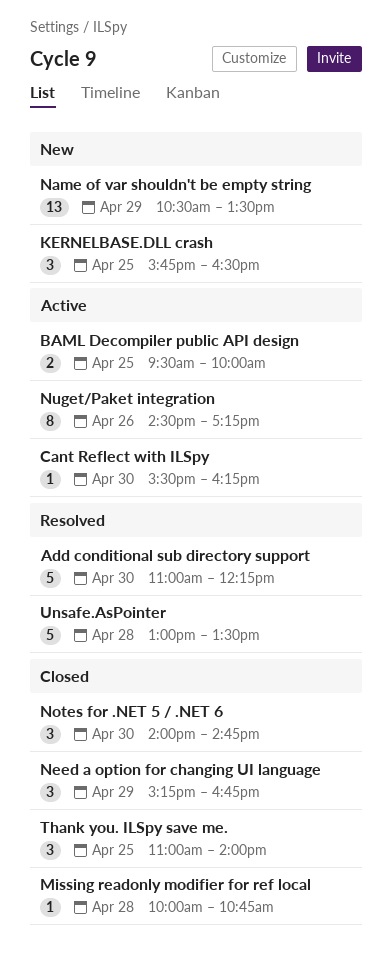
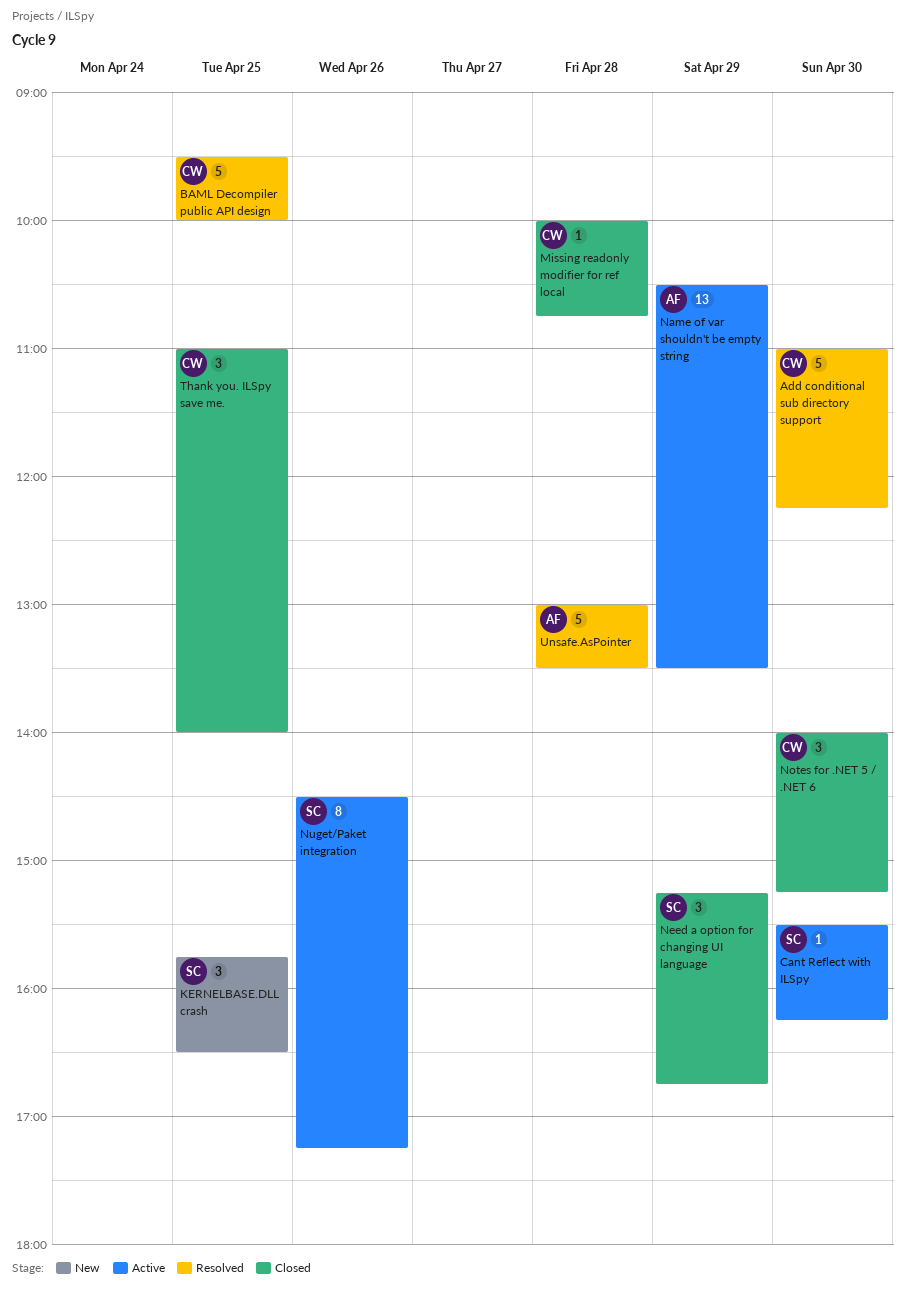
BAML Decompiler public API design, status: Active -> Resolved
BAML Decompiler public API design, estimate: 2 -> 5
Name of var shouldn't be empty string, status: New -> Active
Notes for .NET 5 / .NET 6, ends: 14:45 -> 15:15

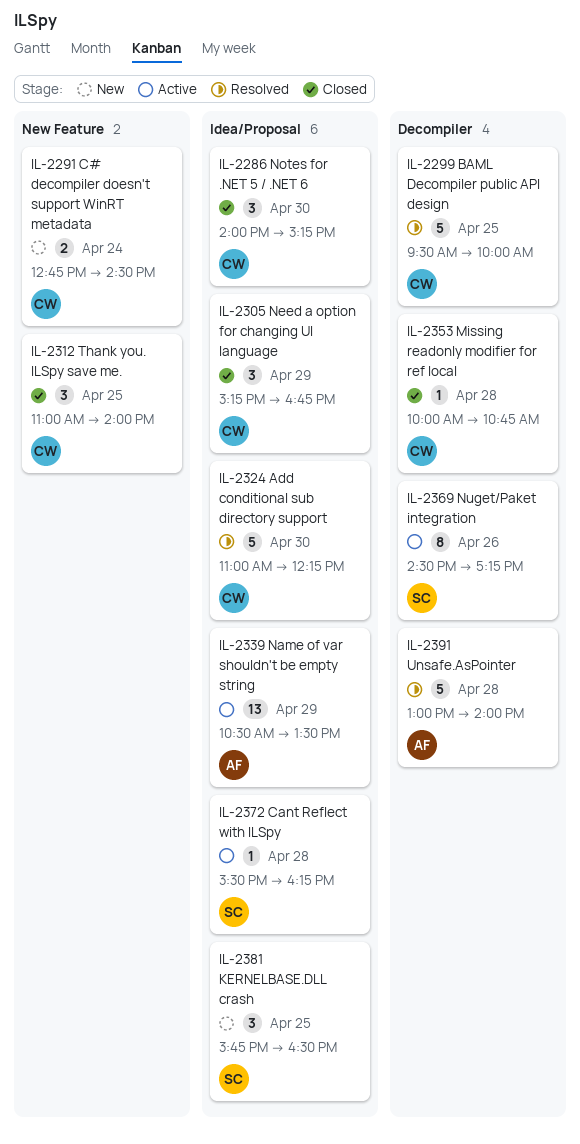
C# decompiler doesn't support WinRT metadata: none -> present
Cant Reflect with ILSpy, day: Apr 30 -> Apr 28
Need a option for changing UI language, owner: SC -> CW
Unsafe.AsPointer, ends: 13:30 -> 14:00

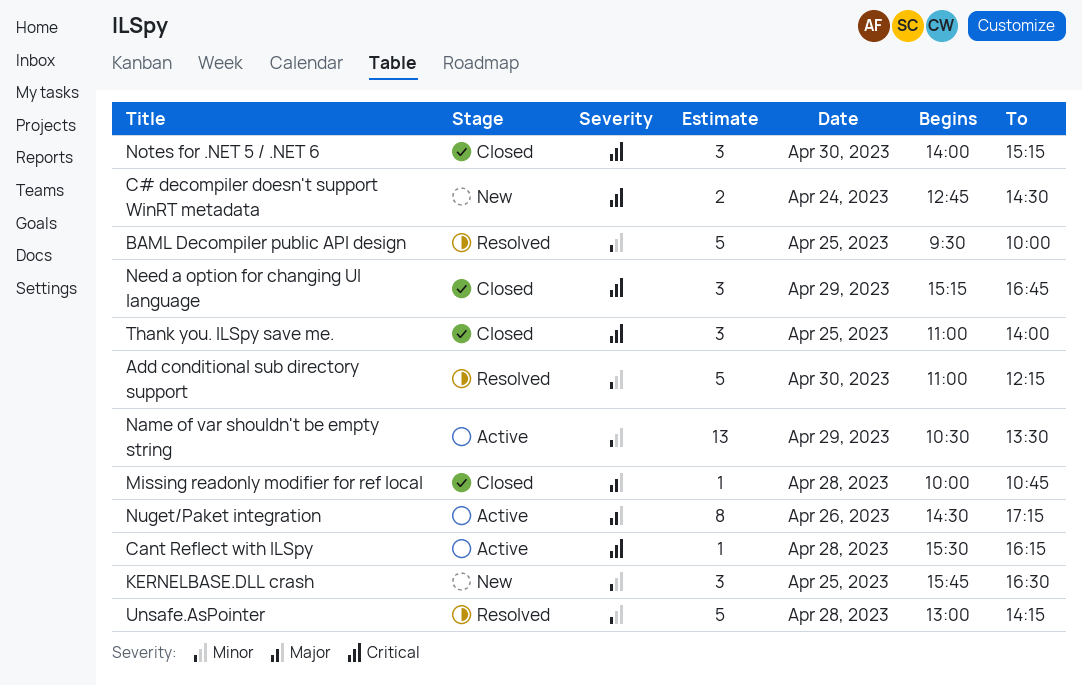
Unsafe.AsPointer, ends: 14:00 -> 14:15

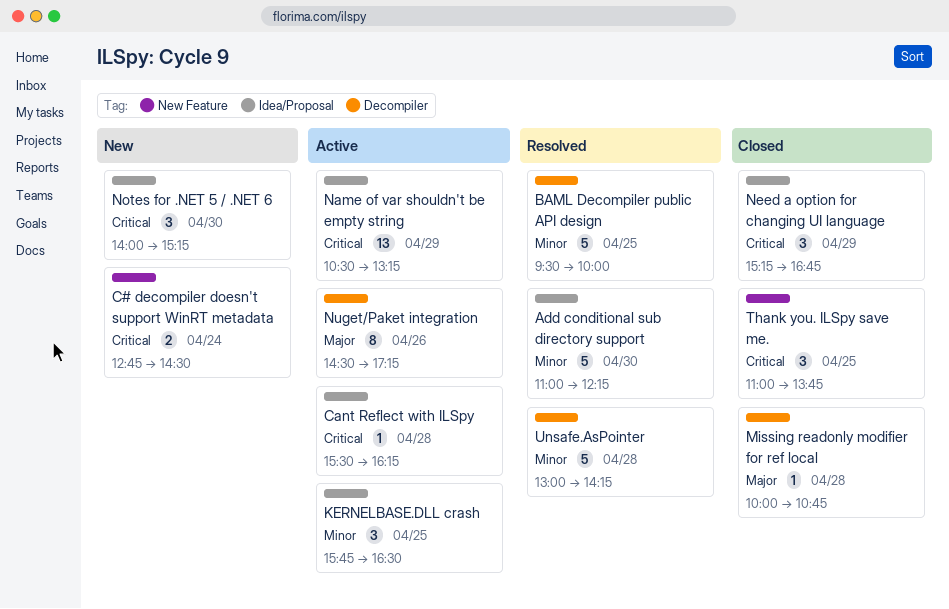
KERNELBASE.DLL crash, status: New -> Active
Name of var shouldn't be empty string, priority: Minor -> Critical
Name of var shouldn't be empty string, ends: 13:30 -> 13:15
Notes for .NET 5 / .NET 6, status: Closed -> New
Thank you. ILSpy save me., ends: 14:00 -> 13:45

